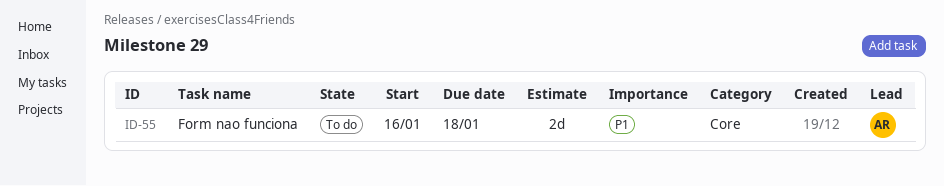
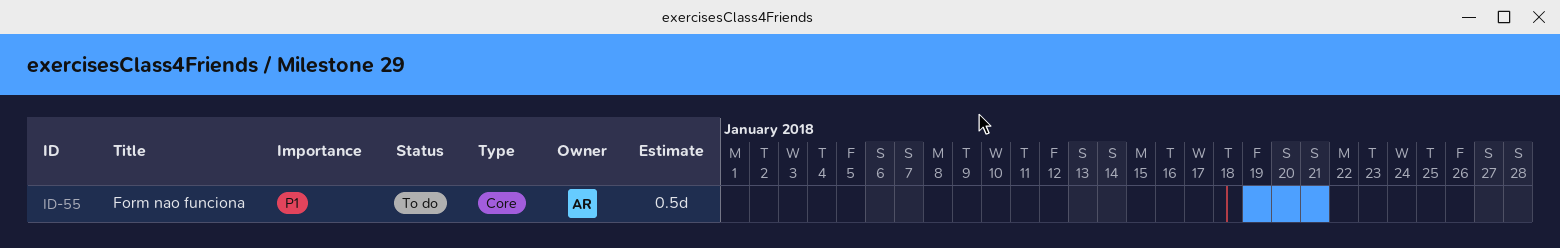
ID-55, estimate: 2d -> 0.5d
ID-55, start: Jan 16 -> Jan 19
ID-55, due: Jan 18 -> Jan 21

